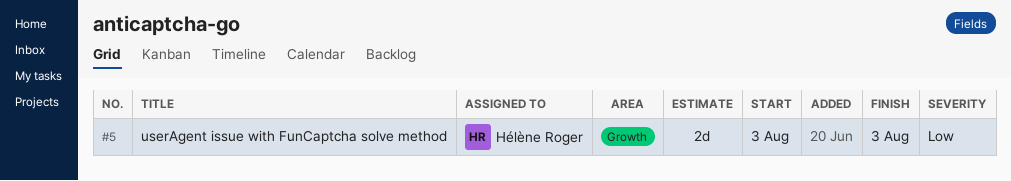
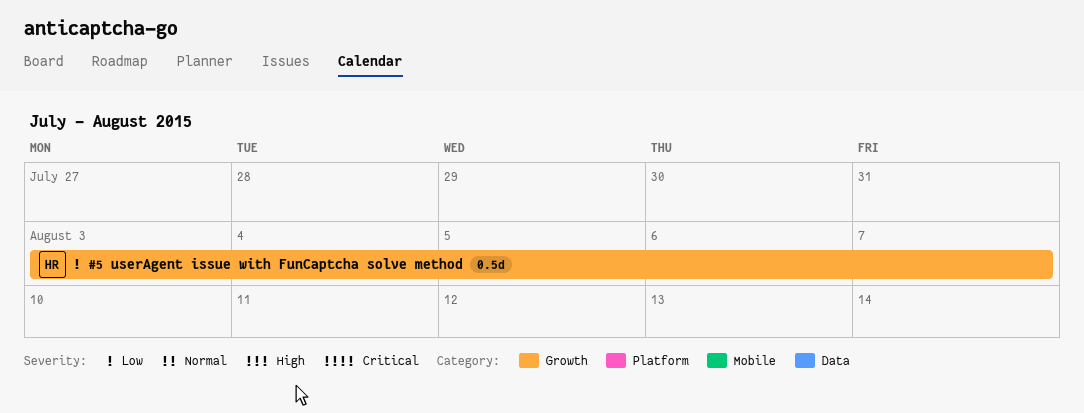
#5, estimate: 2d -> 0.5d
#5, due: Aug 3 -> Aug 7

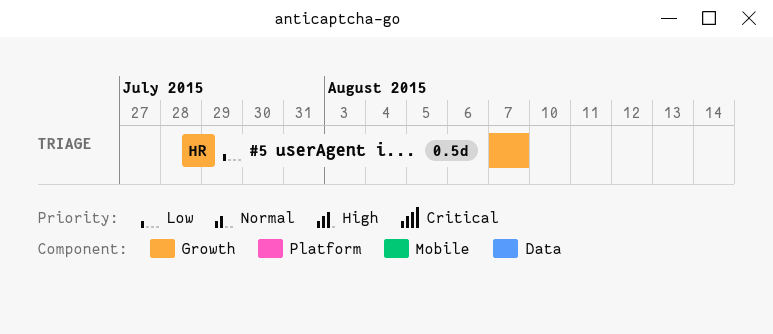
#5, start: Aug 3 -> Aug 7

